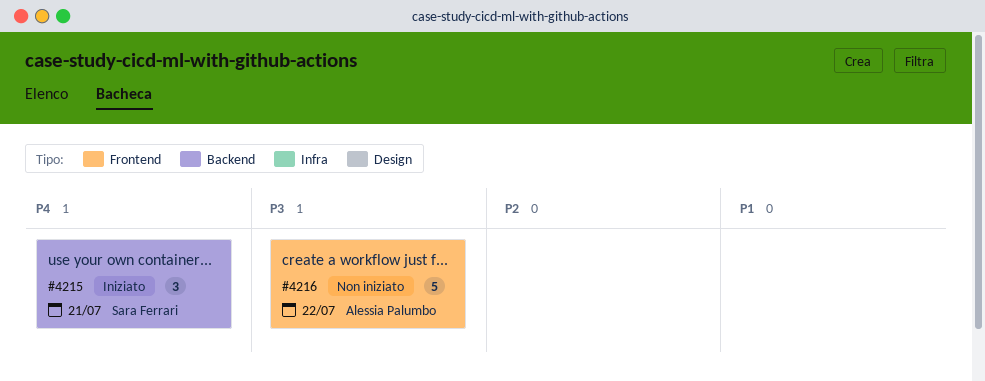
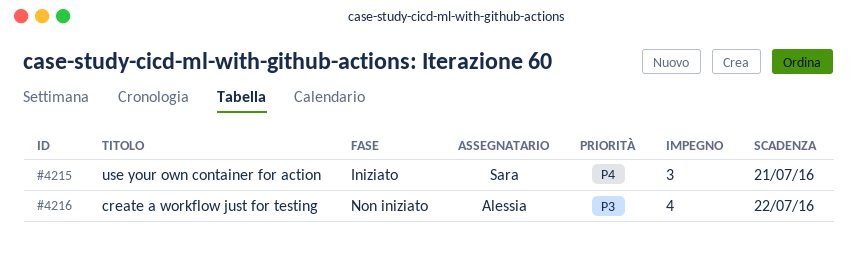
#4216, estimate: 5 -> 4

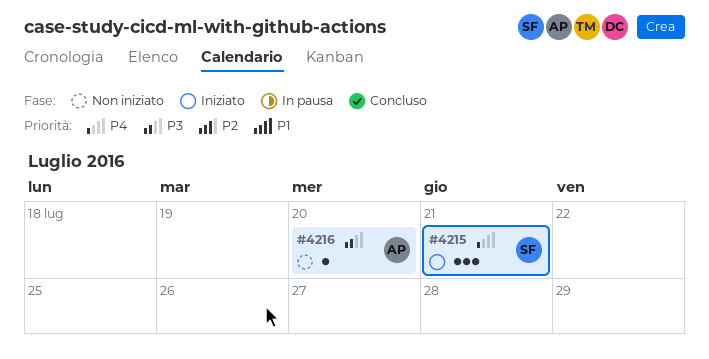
#4216, estimate: 4 -> 1
#4216, due: Jul 22 -> Jul 20

